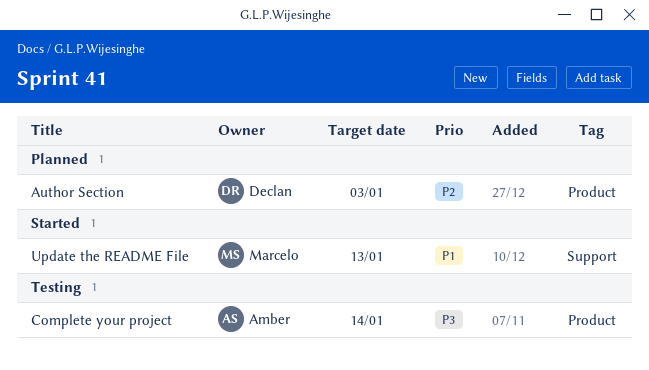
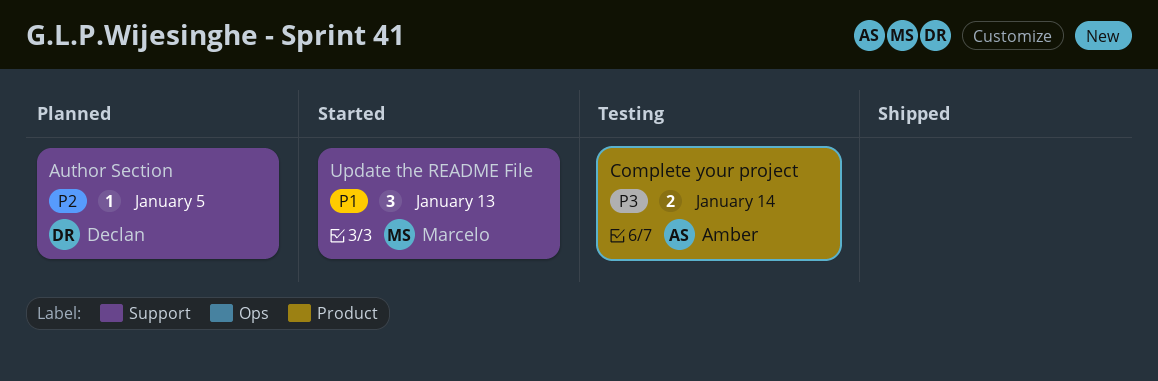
Author Section, label: Product -> Support
Author Section, due: Jan 3 -> Jan 5

